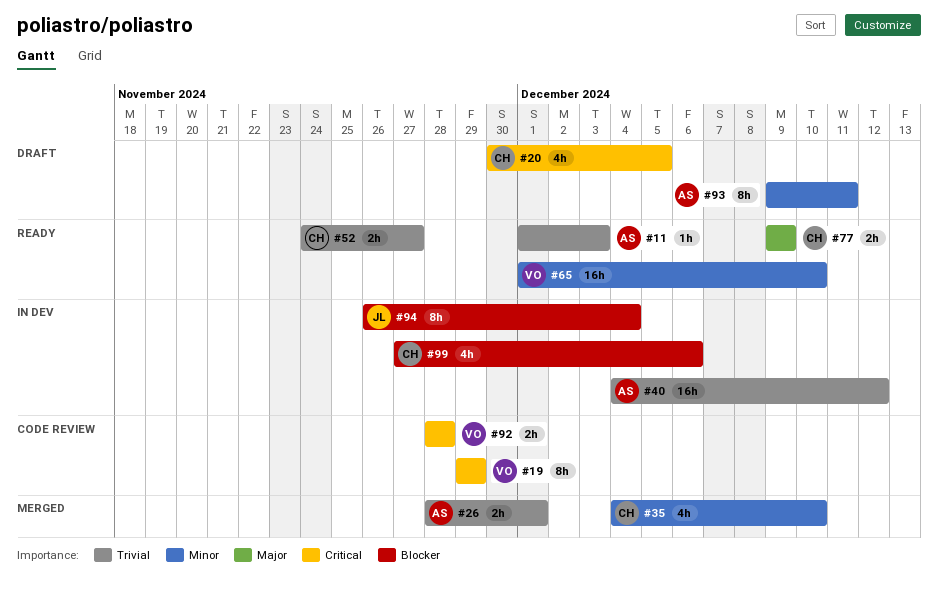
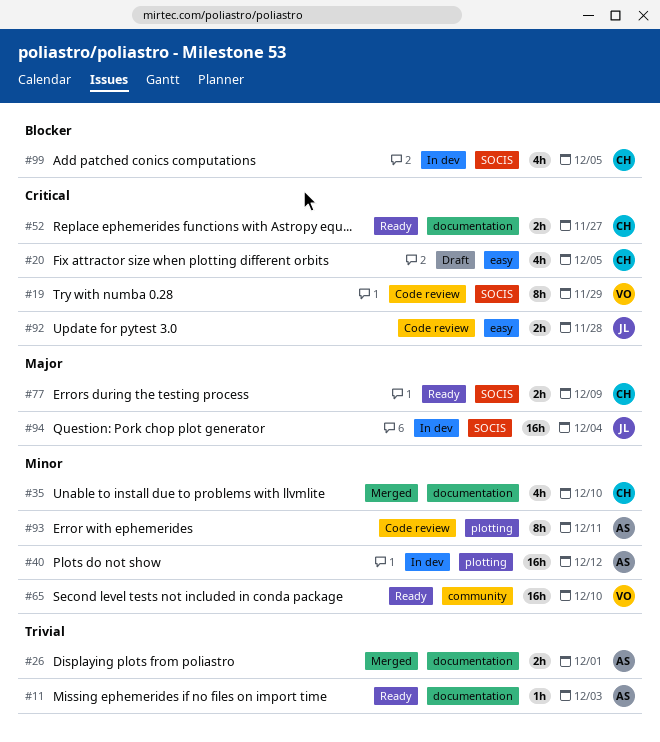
#40, priority: Trivial -> Minor
#52, priority: Trivial -> Critical
#92, owner: VO -> JL
#93, status: Draft -> Code review
#94, priority: Blocker -> Major
#94, estimate: 8h -> 16h
#99, due: Dec 6 -> Dec 5

